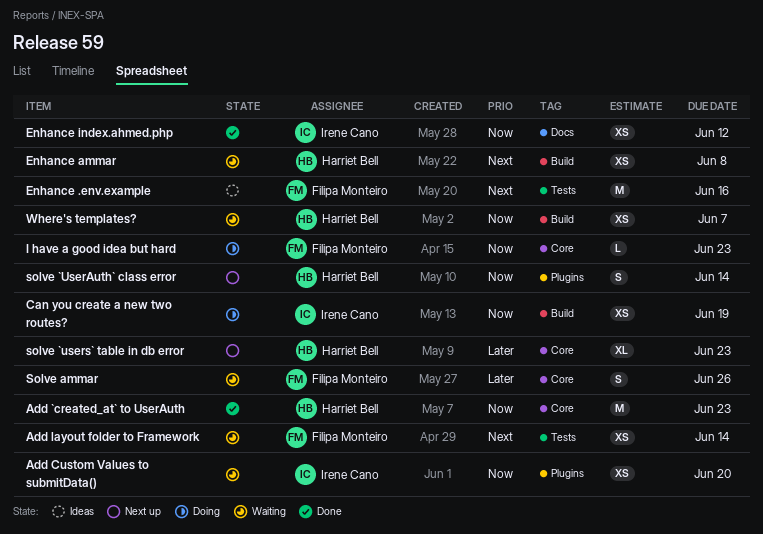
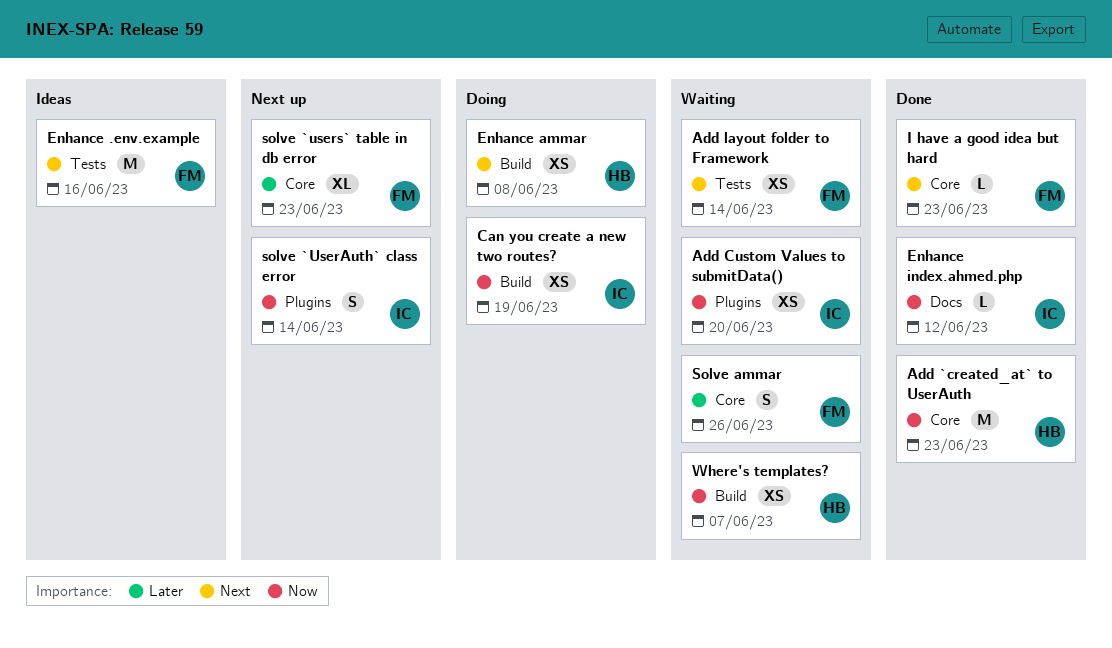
Enhance ammar, status: Waiting -> Doing
Enhance index.ahmed.php, estimate: XS -> L
I have a good idea but hard, status: Doing -> Done
I have a good idea but hard, priority: Now -> Next
solve `UserAuth` class error, owner: Harriet Bell -> Irene Cano
solve `users` table in db error, owner: Harriet Bell -> Filipa Monteiro

